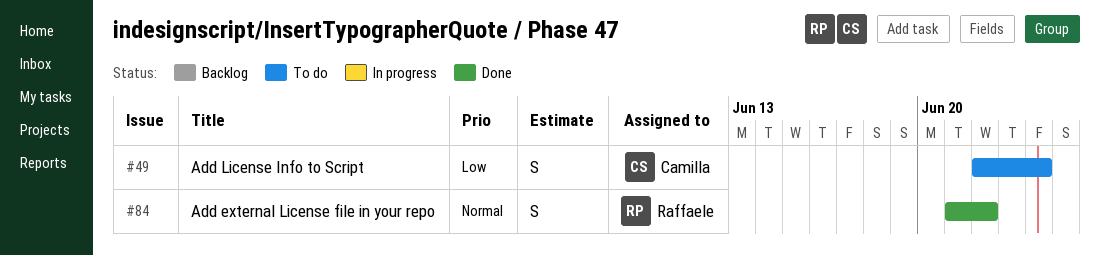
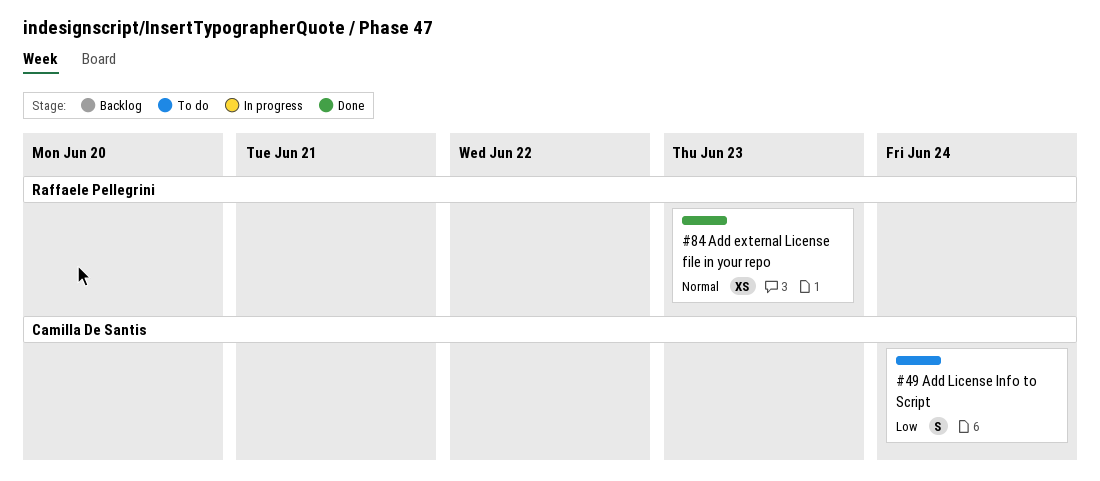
#84, estimate: S -> XS
#84, due: Jun 22 -> Jun 23

